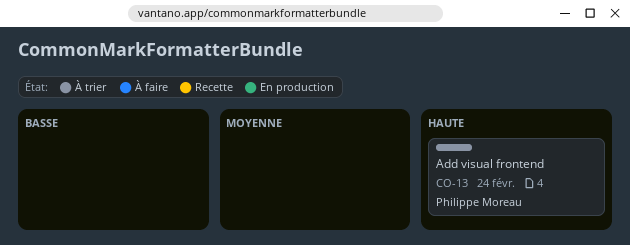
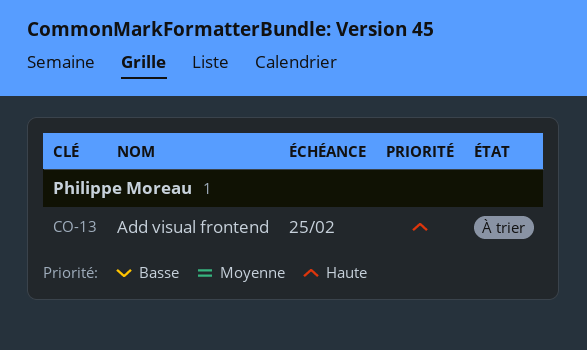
CO-13, due: Feb 24 -> Feb 25

